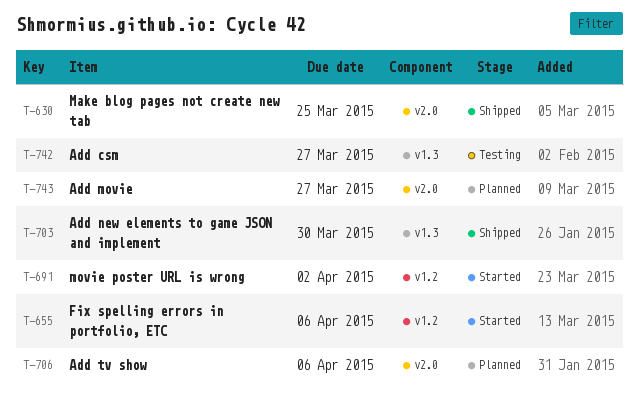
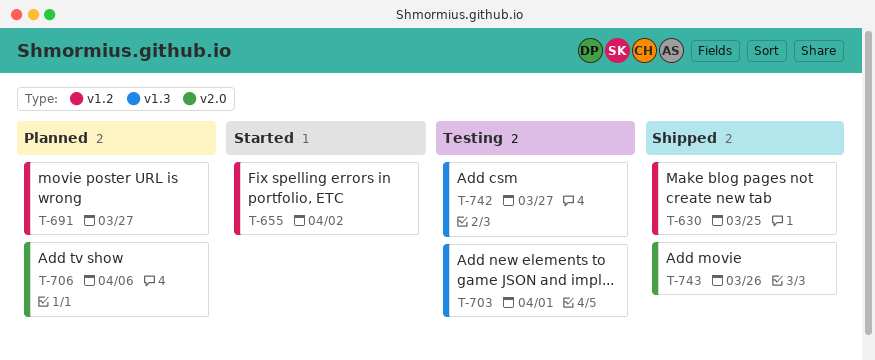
T-630, label: v2.0 -> v1.2
T-655, due: Apr 6 -> Apr 2
T-691, status: Started -> Planned
T-691, due: Apr 2 -> Mar 27
T-703, status: Shipped -> Testing
T-703, due: Mar 30 -> Apr 1
T-743, status: Planned -> Shipped
T-743, due: Mar 27 -> Mar 26

